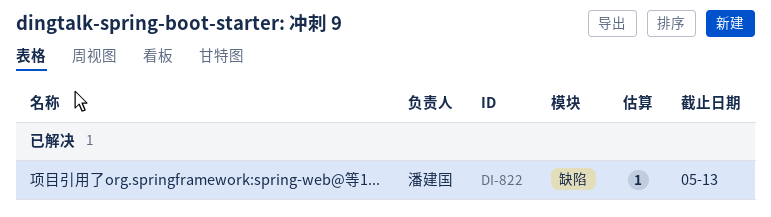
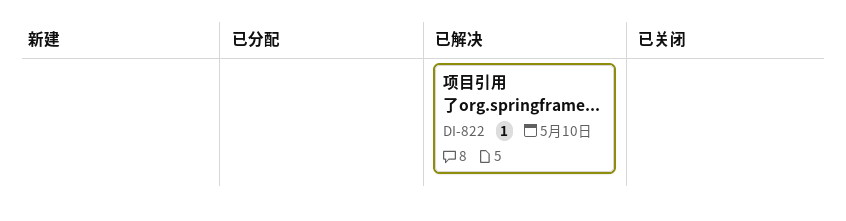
DI-822, due: May 13 -> May 10

